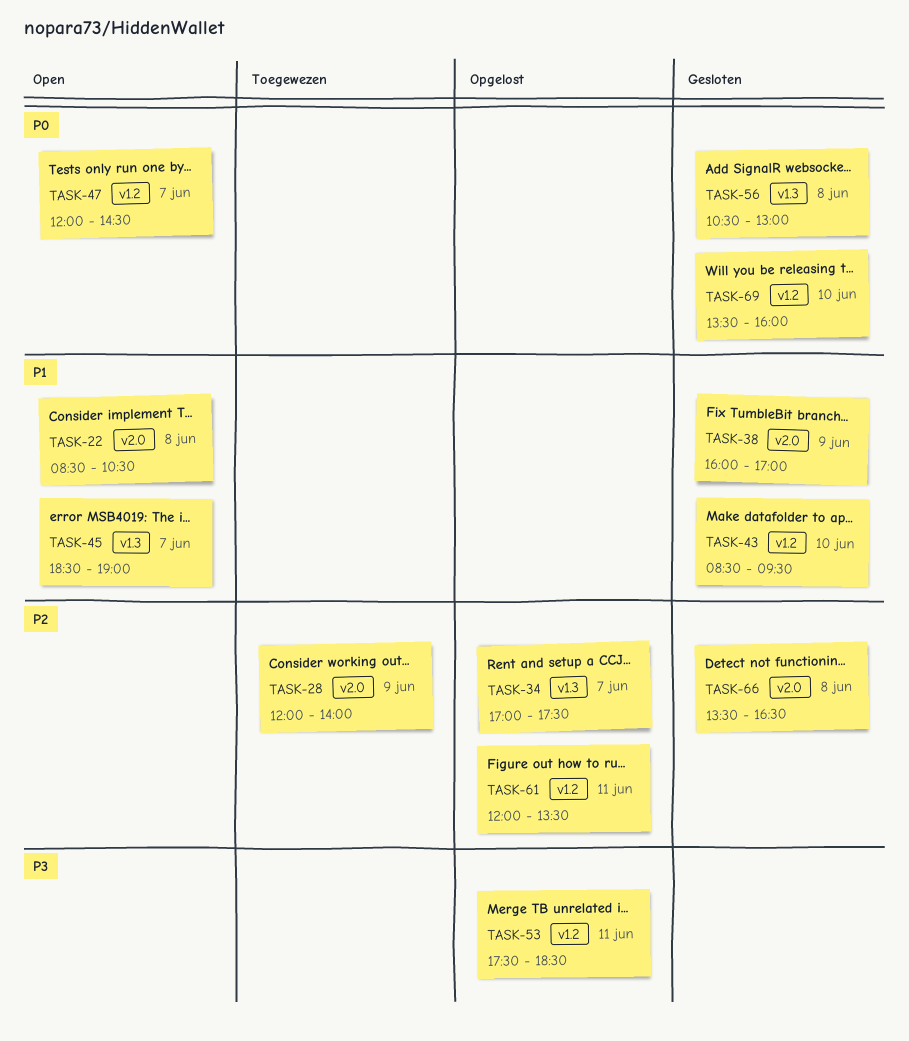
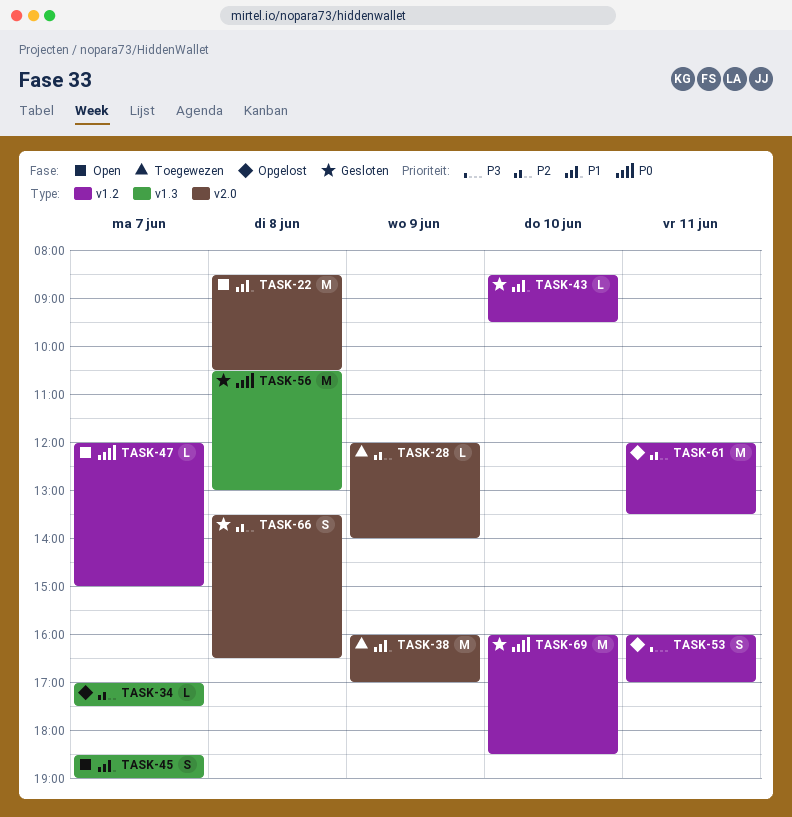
TASK-38, status: Gesloten -> Toegewezen
TASK-47, ends: 14:30 -> 15:00
TASK-53, begins: 17:30 -> 16:00
TASK-53, ends: 18:30 -> 17:00
TASK-69, begins: 13:30 -> 16:00
TASK-69, ends: 16:00 -> 18:30

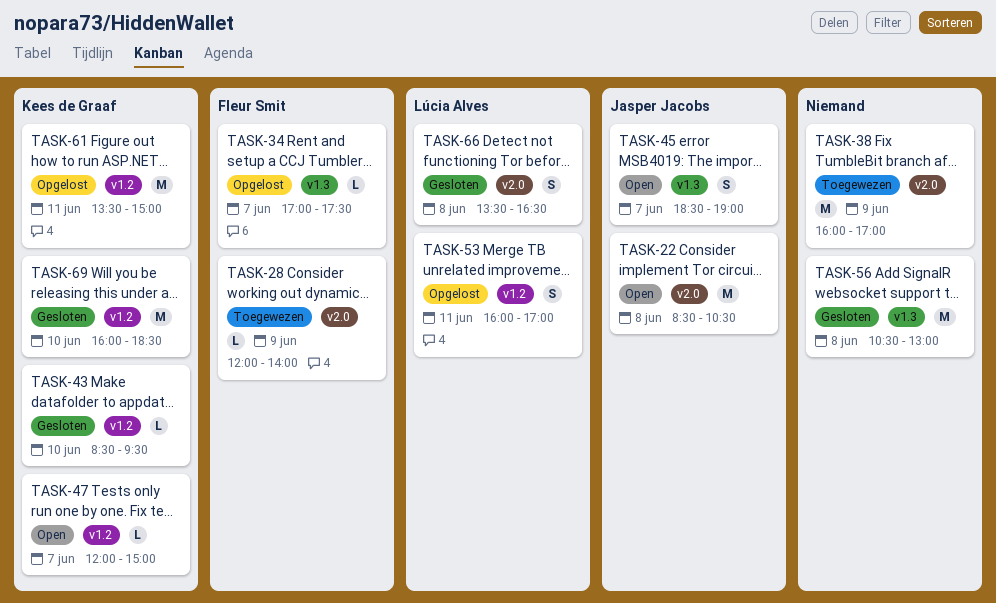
TASK-61, begins: 12:00 -> 13:30
TASK-61, ends: 13:30 -> 15:00

